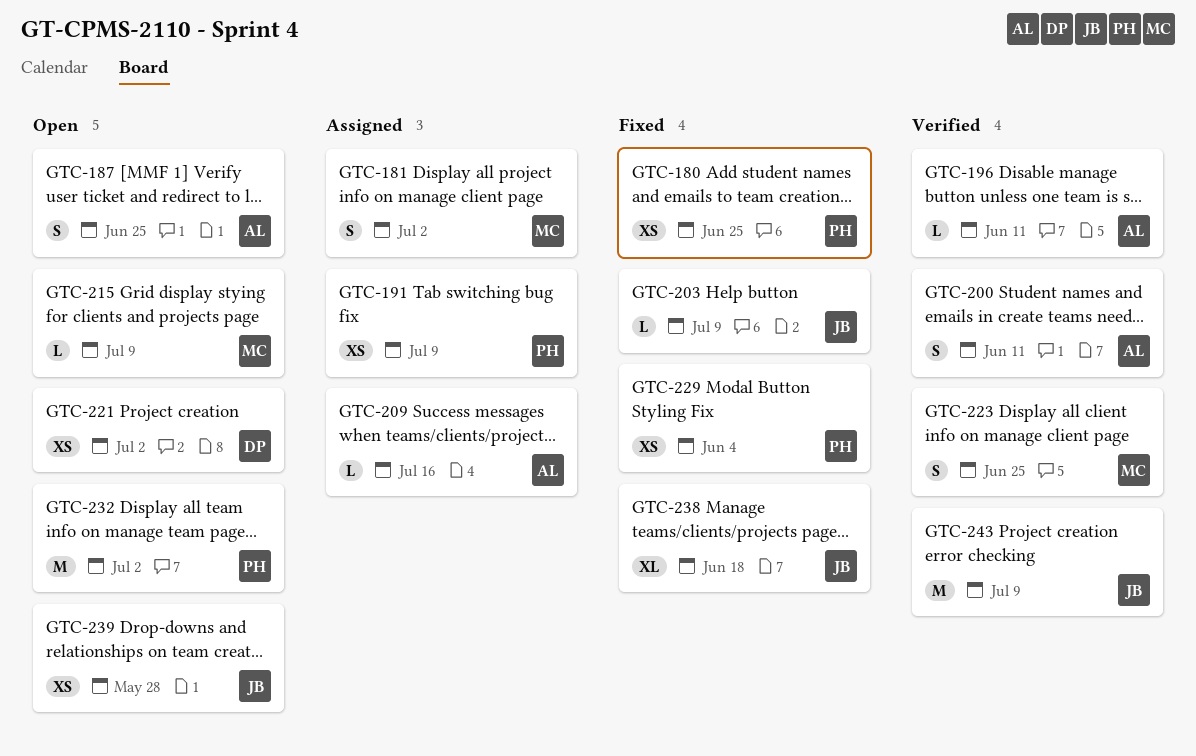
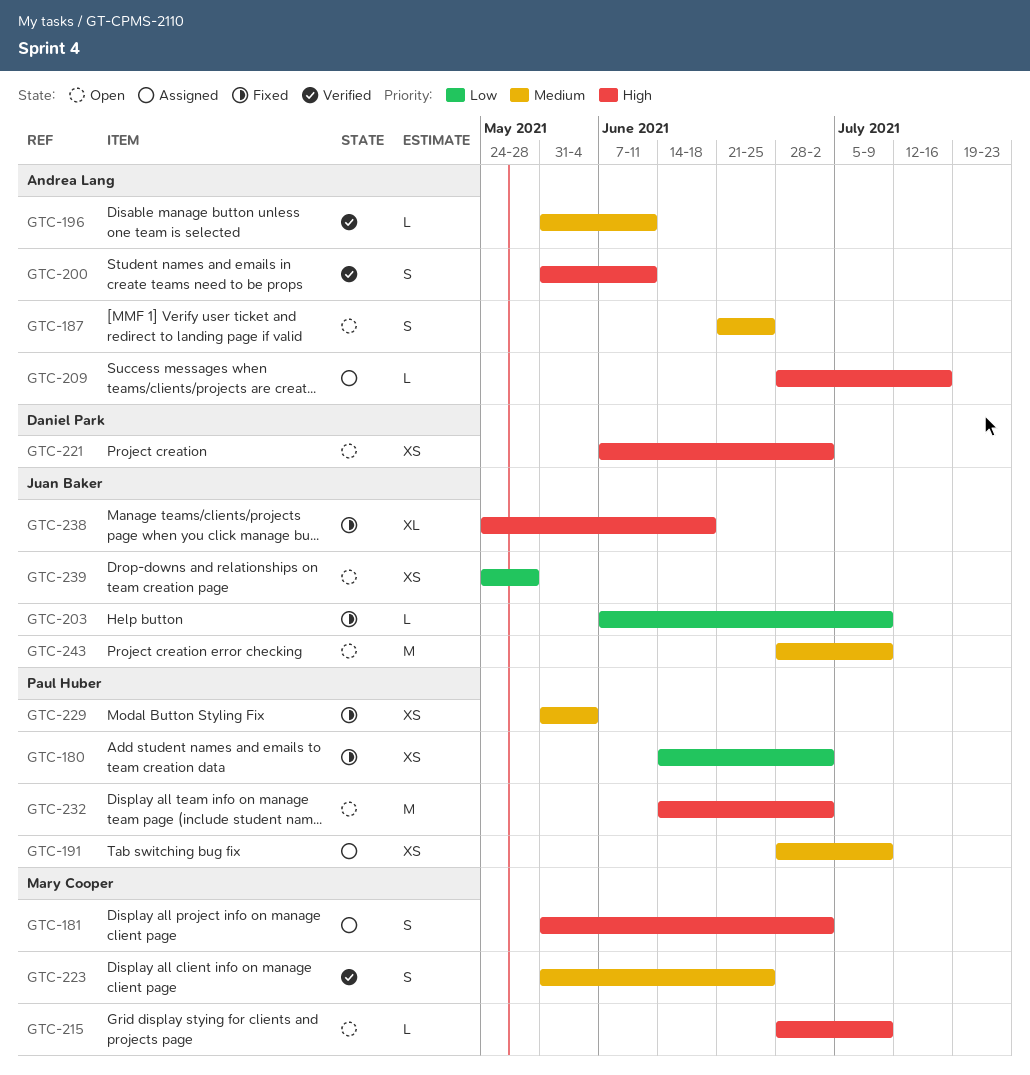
GTC-180, due: Jun 25 -> Jul 2
GTC-243, status: Verified -> Open

